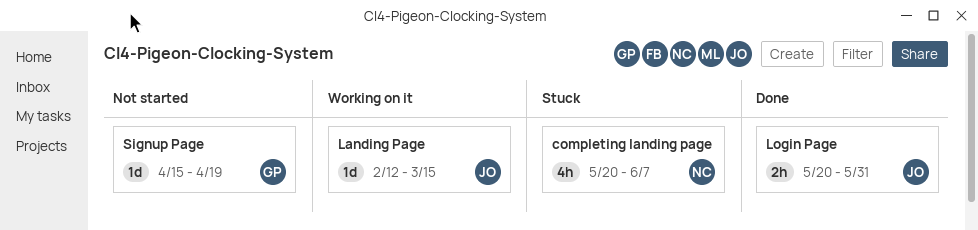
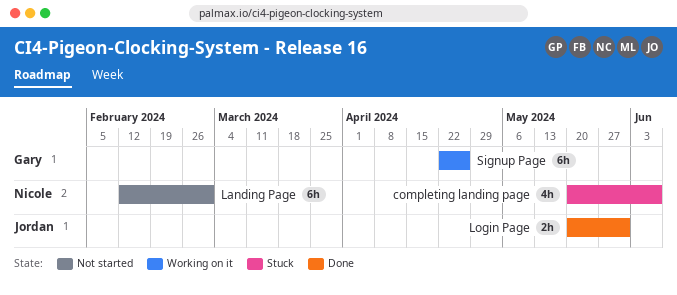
Landing Page, status: Working on it -> Not started
Landing Page, owner: Jordan -> Nicole
Landing Page, estimate: 1d -> 6h
Landing Page, due: Mar 15 -> Mar 1
Signup Page, status: Not started -> Working on it
Signup Page, estimate: 1d -> 6h
Signup Page, start: Apr 15 -> Apr 22
Signup Page, due: Apr 19 -> Apr 26

